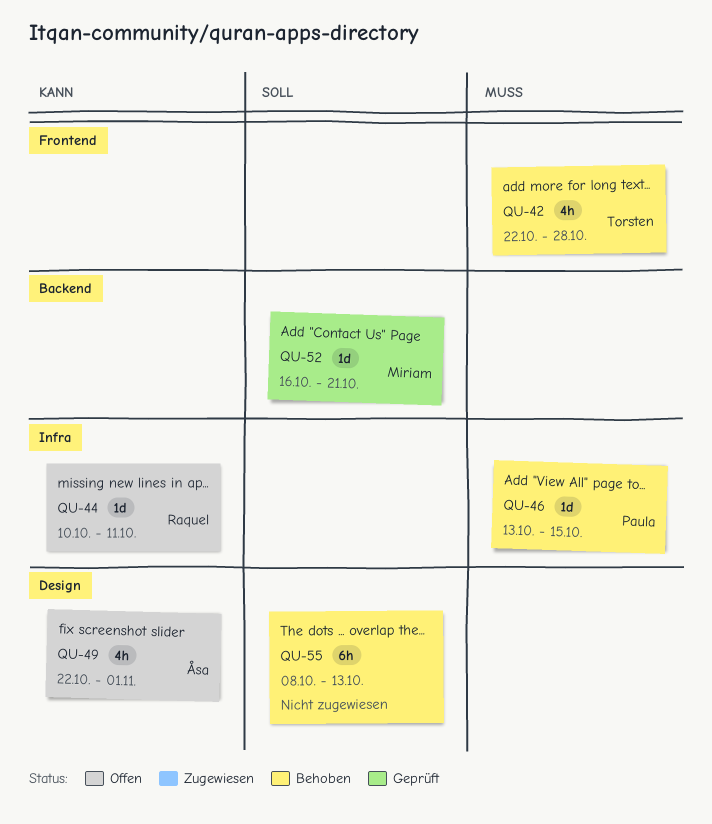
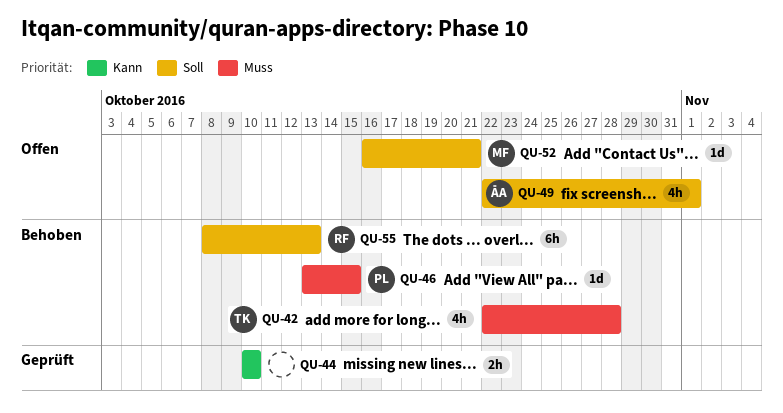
QU-44, status: Offen -> Geprüft
QU-44, owner: Raquel -> none
QU-44, estimate: 1d -> 2h
QU-44, due: Oct 11 -> Oct 10
QU-49, priority: Kann -> Soll
QU-52, status: Geprüft -> Offen
QU-55, owner: none -> Raquel

